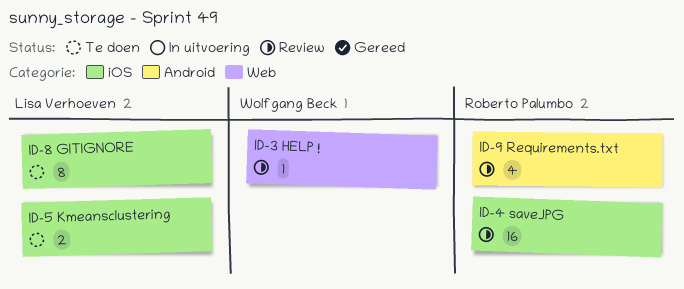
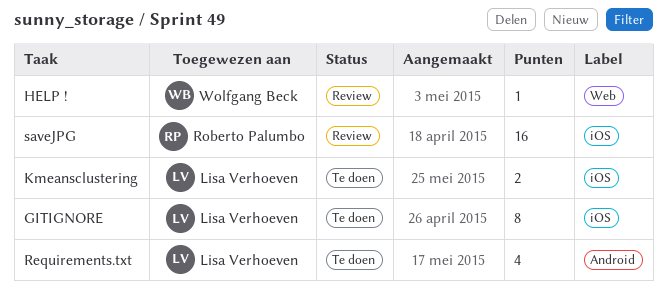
Requirements.txt, status: Review -> Te doen
Requirements.txt, owner: Roberto Palumbo -> Lisa Verhoeven

